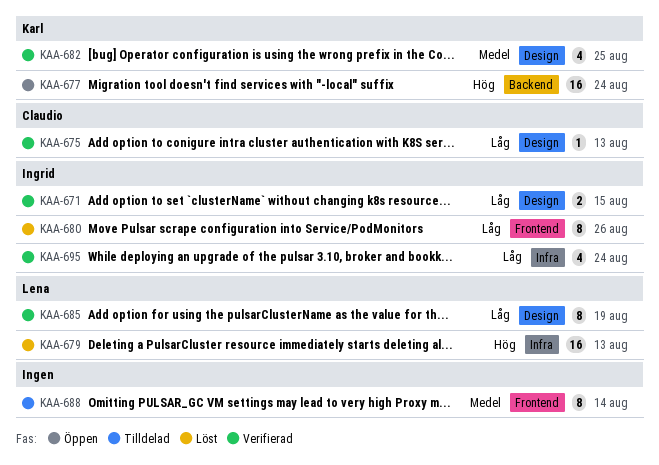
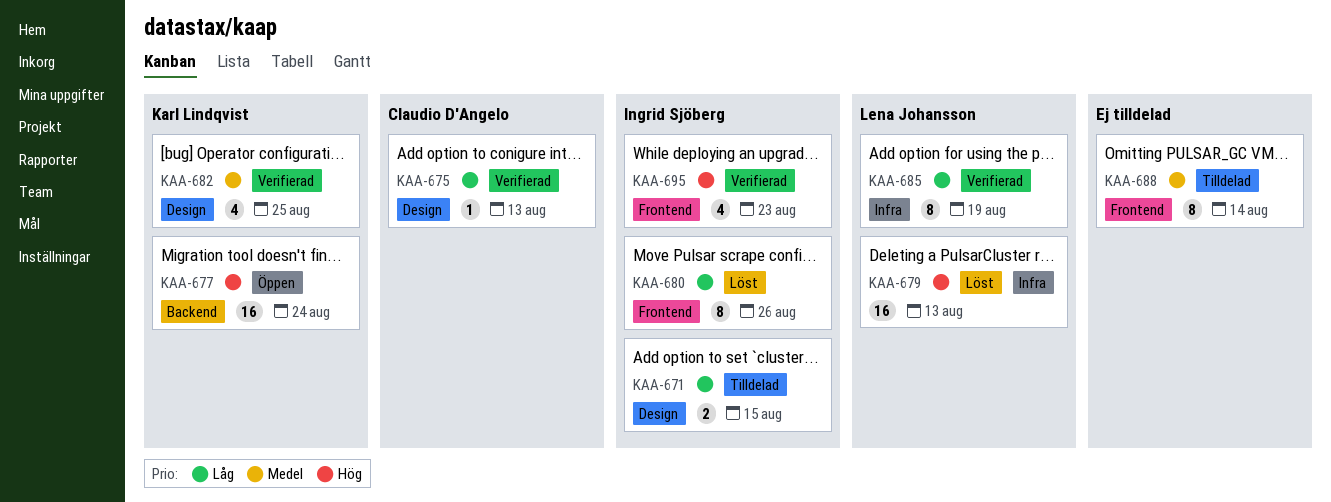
KAA-671, status: Verifierad -> Tilldelad
KAA-685, label: Design -> Infra
KAA-695, priority: Låg -> Hög
KAA-695, label: Infra -> Frontend
KAA-695, due: Aug 24 -> Aug 23

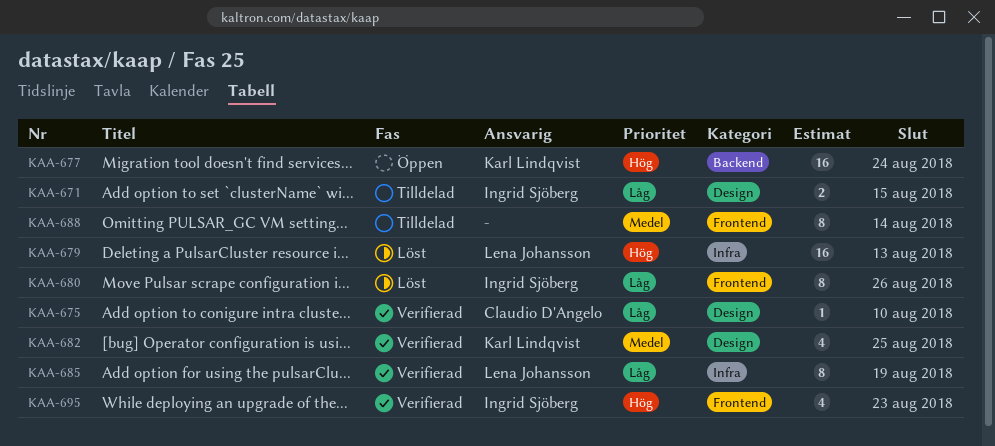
KAA-675, due: Aug 13 -> Aug 10

